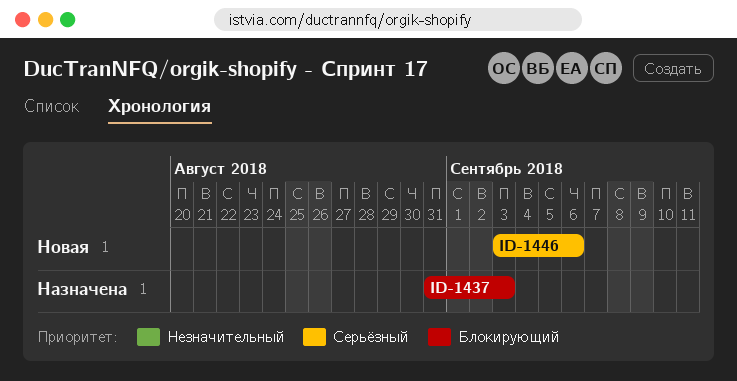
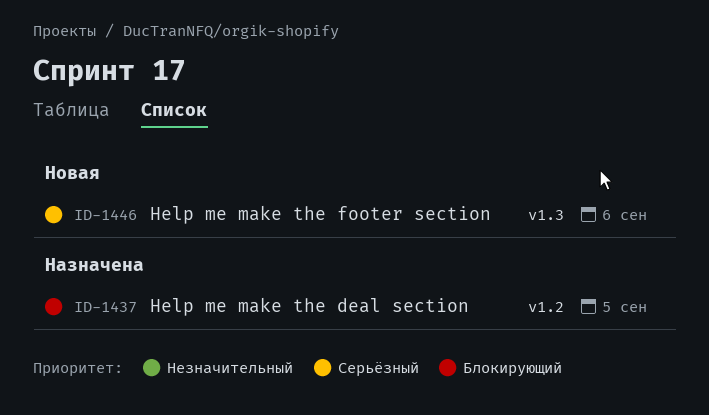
ID-1437, due: Sep 3 -> Sep 5

